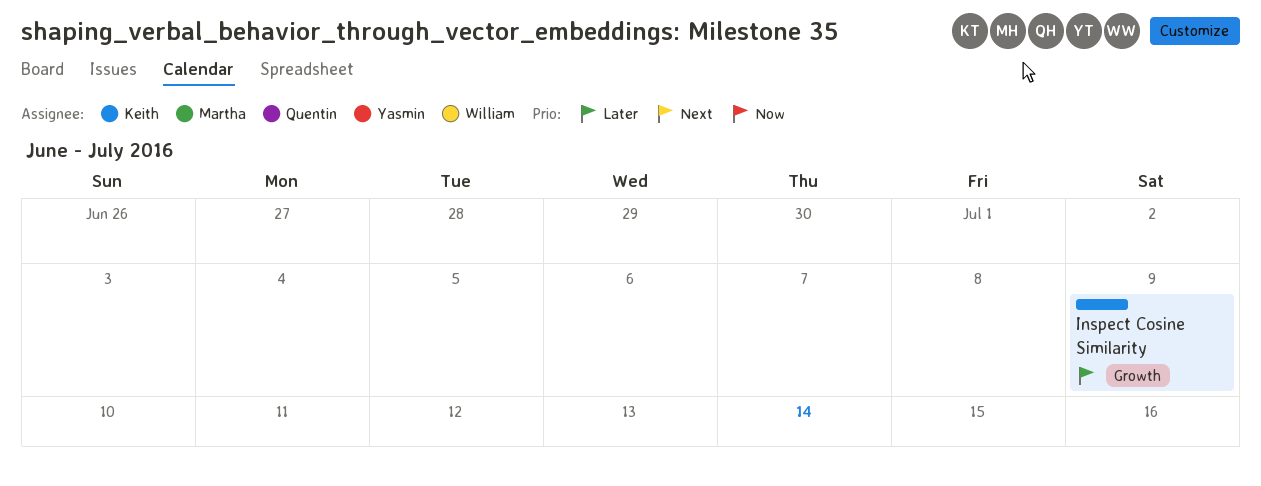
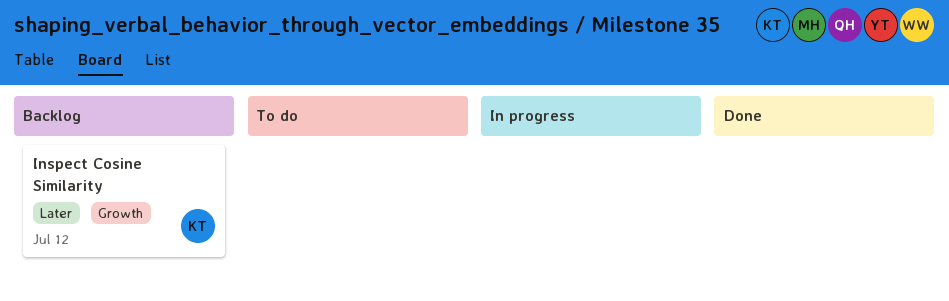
Inspect Cosine Similarity, due: Jul 9 -> Jul 12

